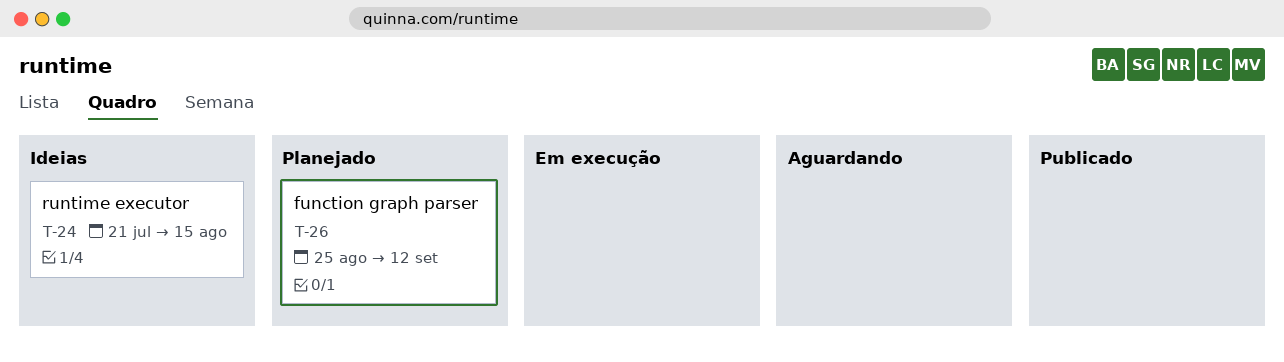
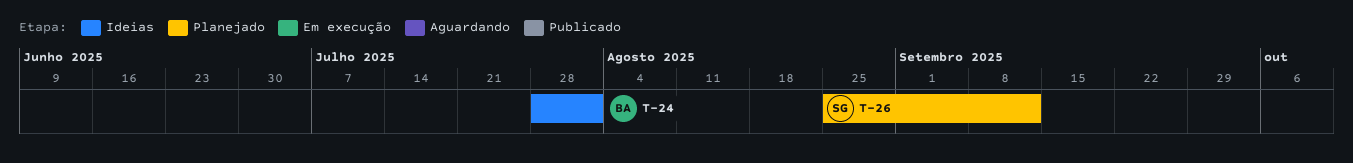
T-24, start: Jul 21 -> Jul 28
T-24, due: Aug 15 -> Aug 1

